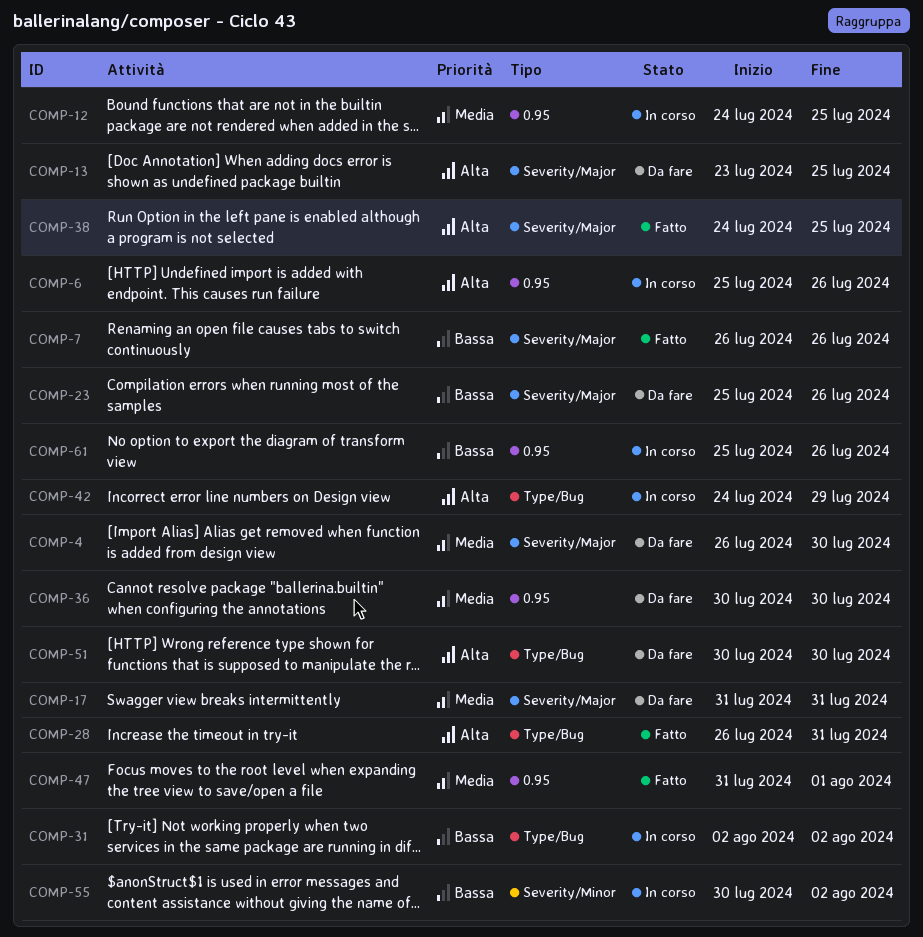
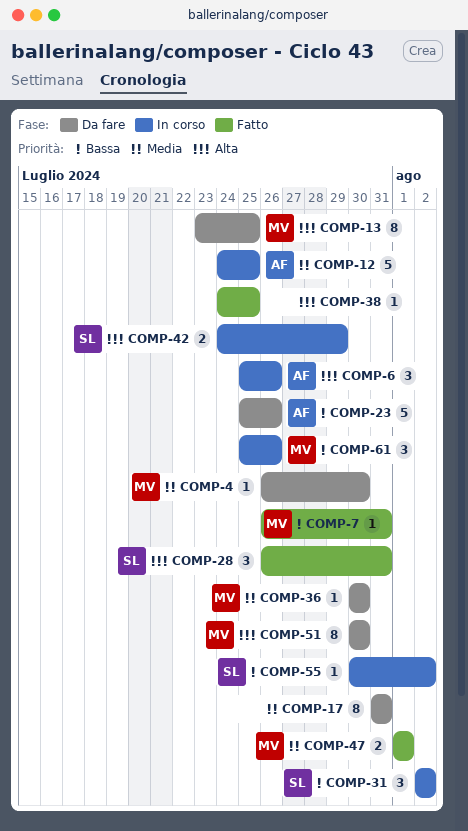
COMP-7, due: Jul 26 -> Jul 31
COMP-47, start: Jul 31 -> Aug 1

